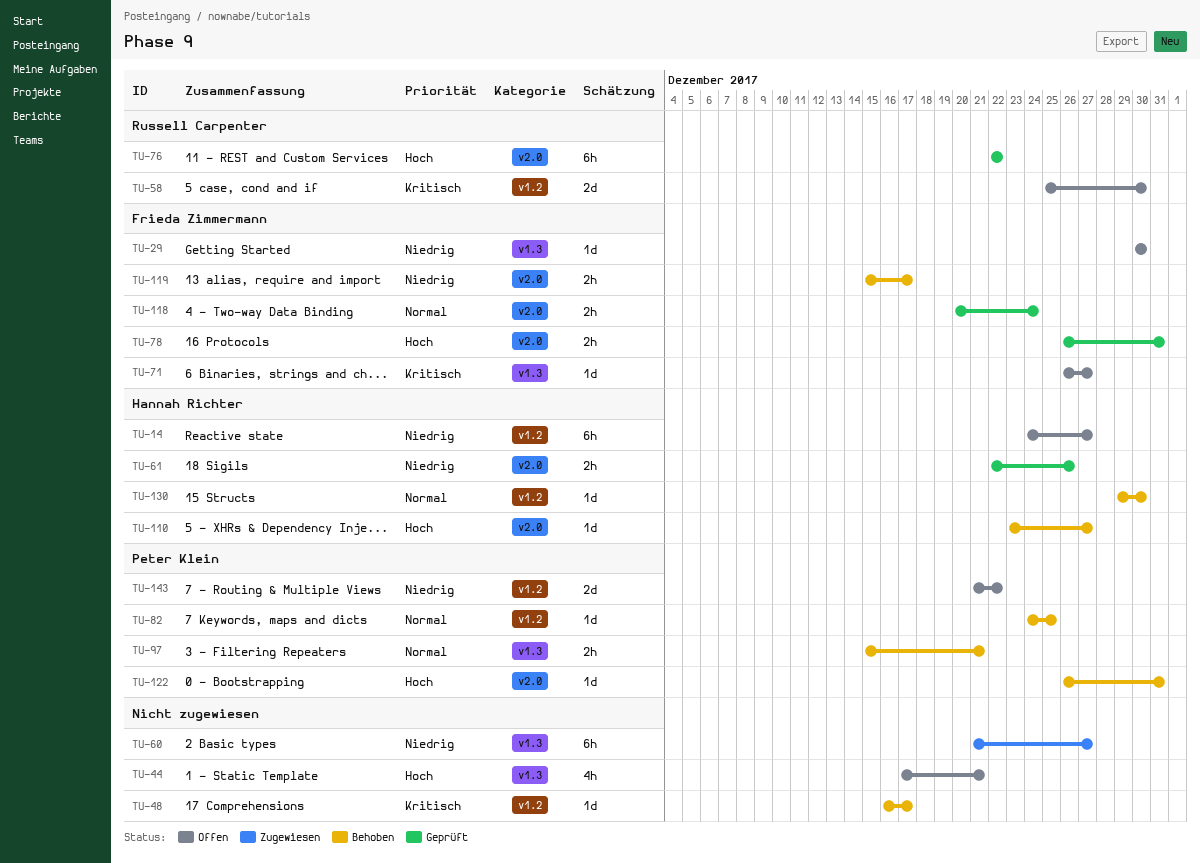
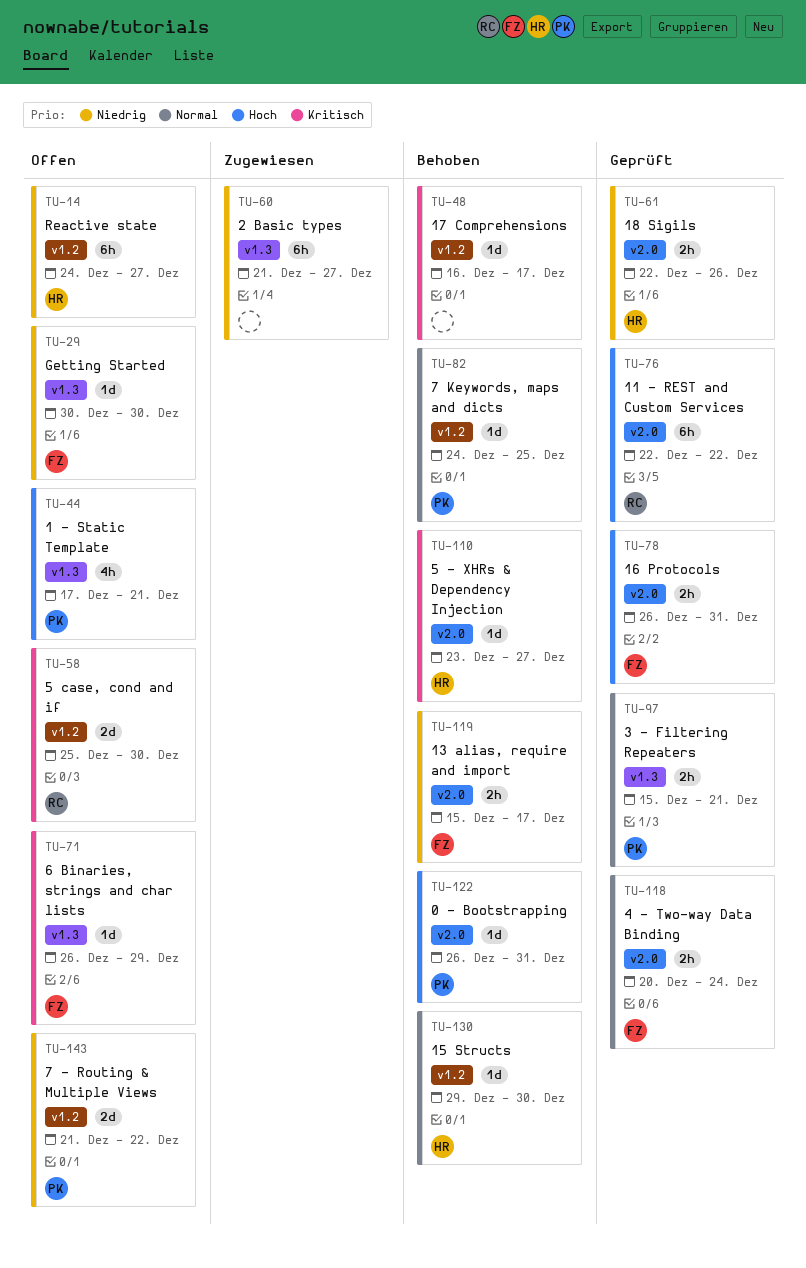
TU-44, owner: none -> Peter Klein
TU-71, due: Dec 27 -> Dec 29
TU-97, status: Behoben -> Geprüft
TU-110, priority: Hoch -> Kritisch

